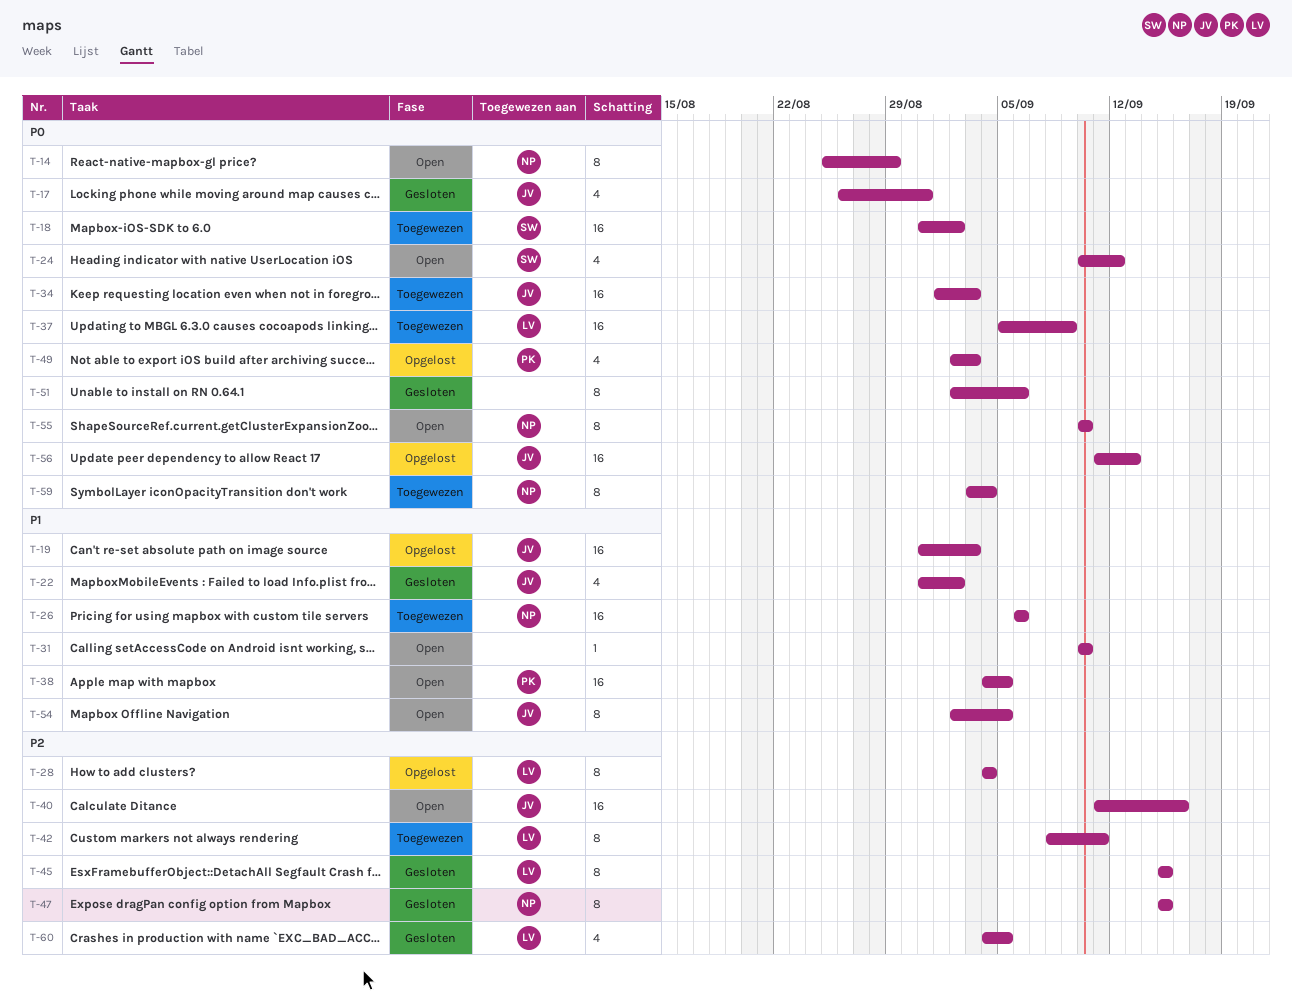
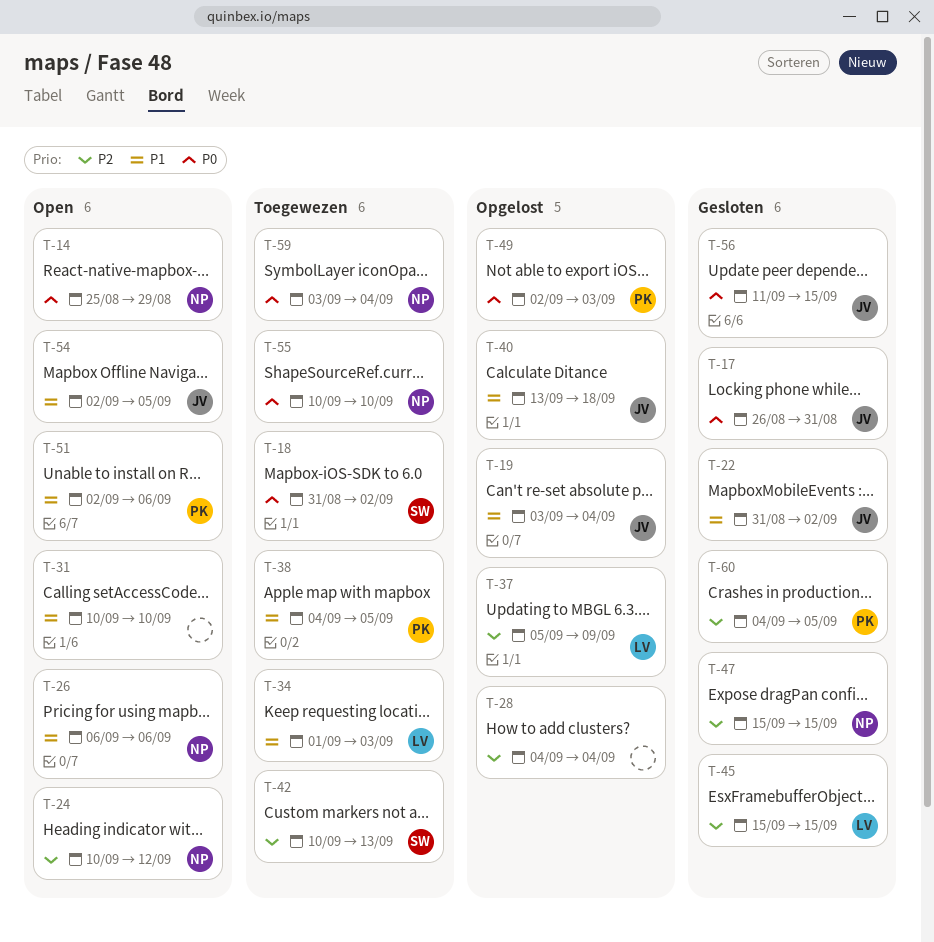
T-19, start: Aug 31 -> Sep 3
T-19, due: Sep 3 -> Sep 4
T-24, owner: SW -> NP
T-24, priority: P0 -> P2
T-26, status: Toegewezen -> Open
T-28, owner: LV -> none
T-34, owner: JV -> LV
T-34, priority: P0 -> P1
T-37, status: Toegewezen -> Opgelost
T-37, priority: P0 -> P2
T-38, status: Open -> Toegewezen
T-40, status: Open -> Opgelost
T-40, priority: P2 -> P1
T-40, start: Sep 11 -> Sep 13
T-40, due: Sep 16 -> Sep 18
T-42, owner: LV -> SW
T-42, start: Sep 8 -> Sep 10
T-42, due: Sep 11 -> Sep 13
T-51, status: Gesloten -> Open
T-51, owner: none -> PK
T-51, priority: P0 -> P1
T-55, status: Open -> Toegewezen
T-56, status: Opgelost -> Gesloten
T-56, due: Sep 13 -> Sep 15
T-60, owner: LV -> PK

